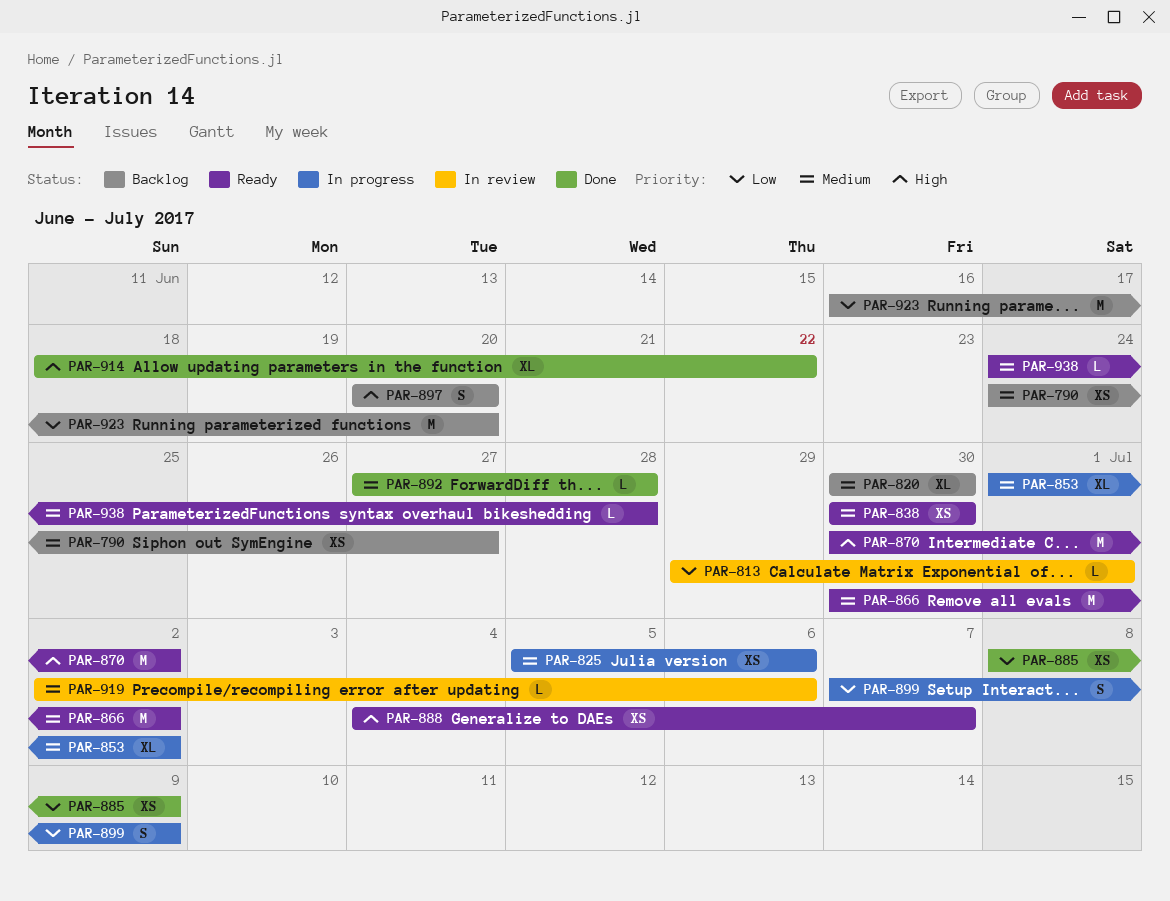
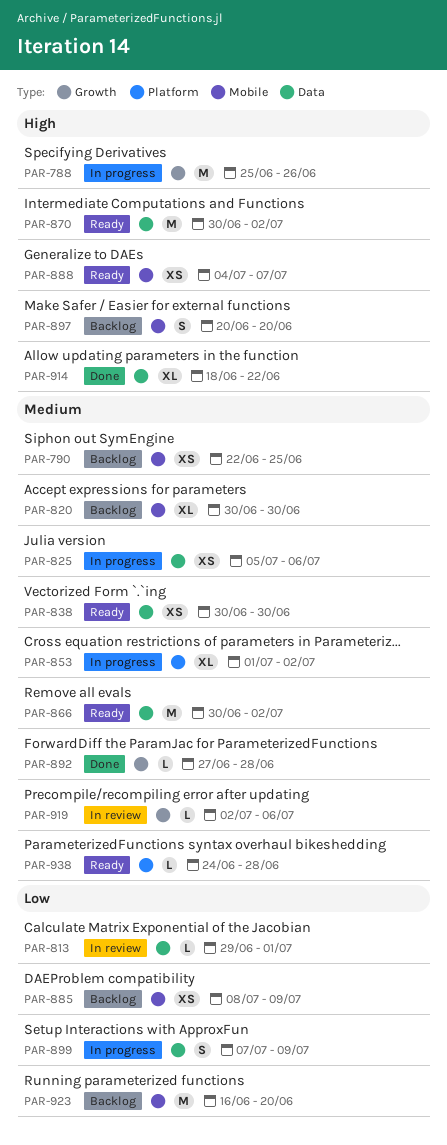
PAR-788: none -> present
PAR-790, start: Jun 24 -> Jun 22
PAR-790, due: Jun 27 -> Jun 25
PAR-885, status: Done -> Backlog

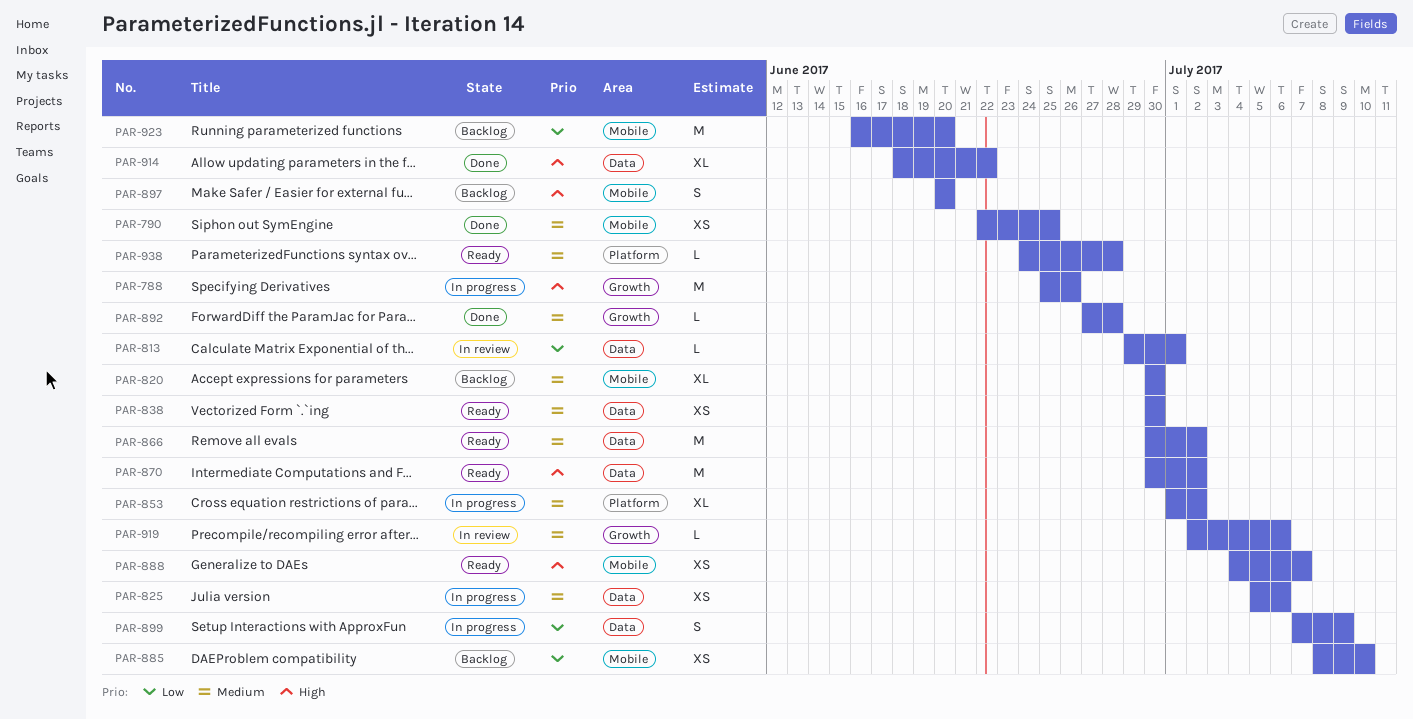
PAR-790, status: Backlog -> Done
PAR-885, due: Jul 9 -> Jul 10

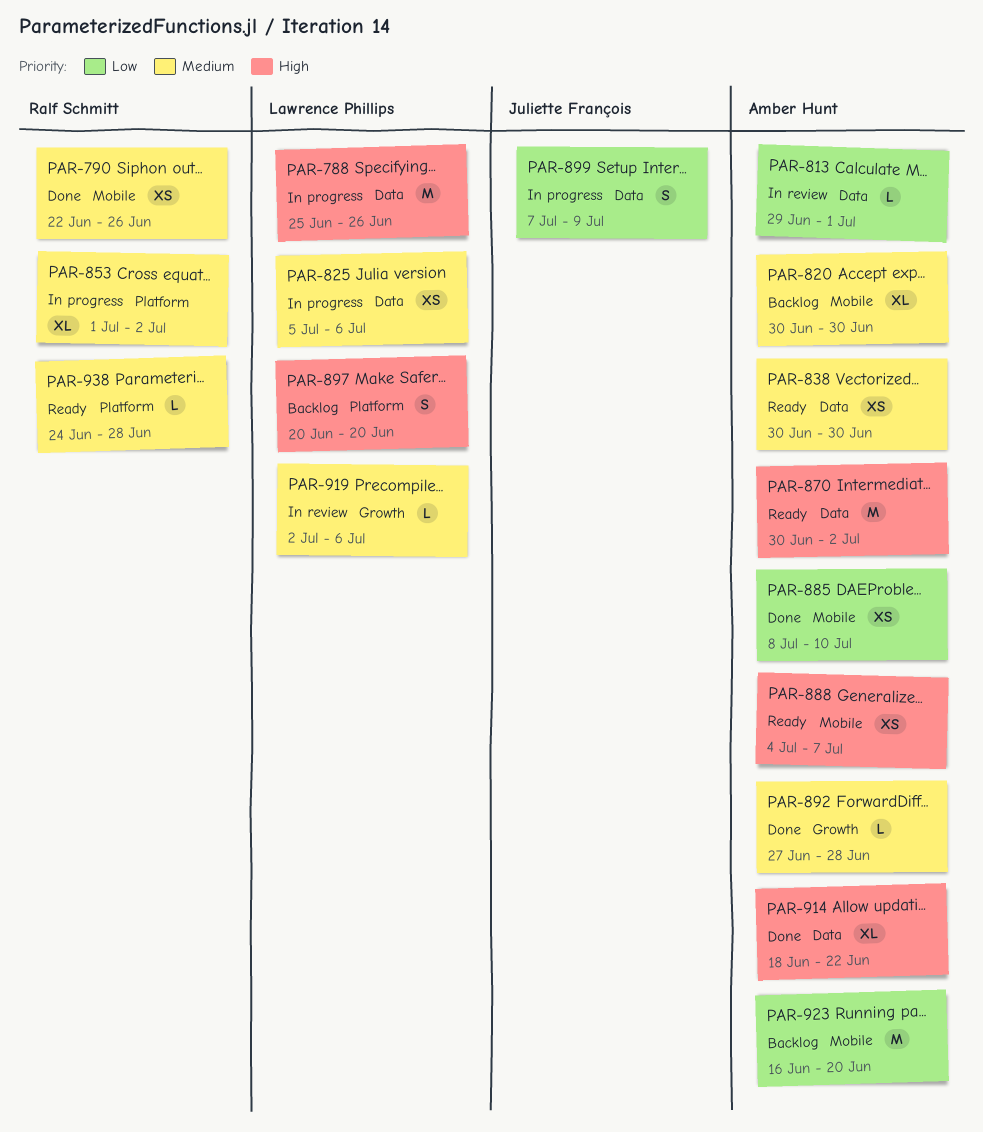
PAR-788, label: Growth -> Data
PAR-790, due: Jun 25 -> Jun 26
PAR-866: present -> none
PAR-885, status: Backlog -> Done
PAR-897, label: Mobile -> Platform

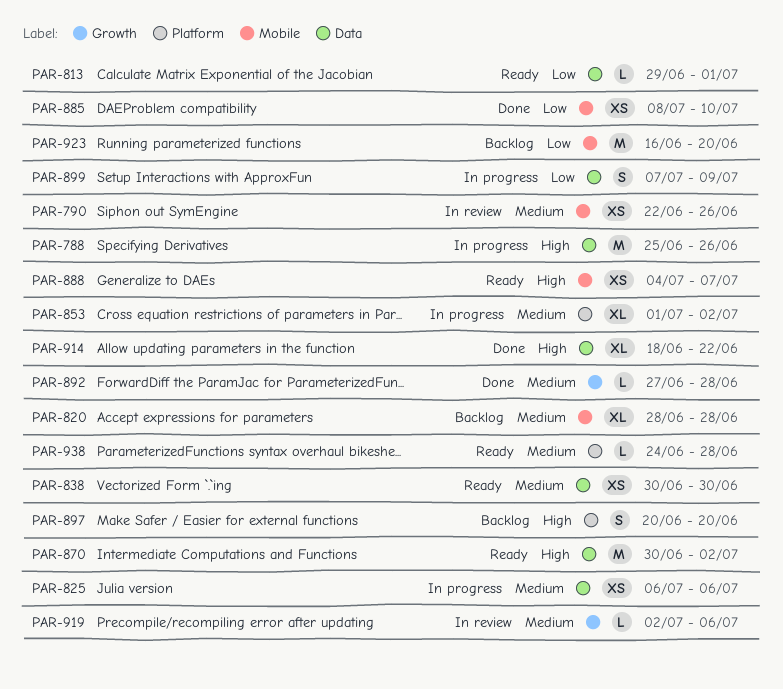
PAR-790, status: Done -> In review
PAR-813, status: In review -> Ready
PAR-820, start: Jun 30 -> Jun 28
PAR-820, due: Jun 30 -> Jun 28
PAR-825, start: Jul 5 -> Jul 6

